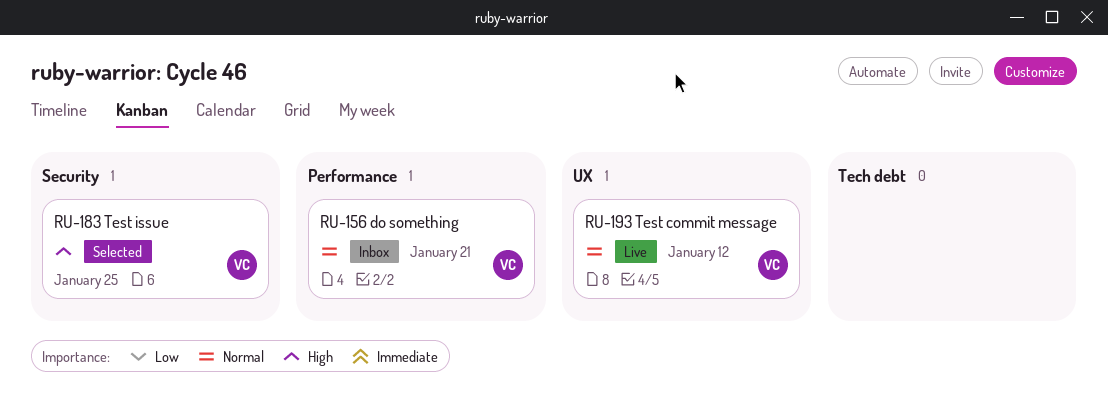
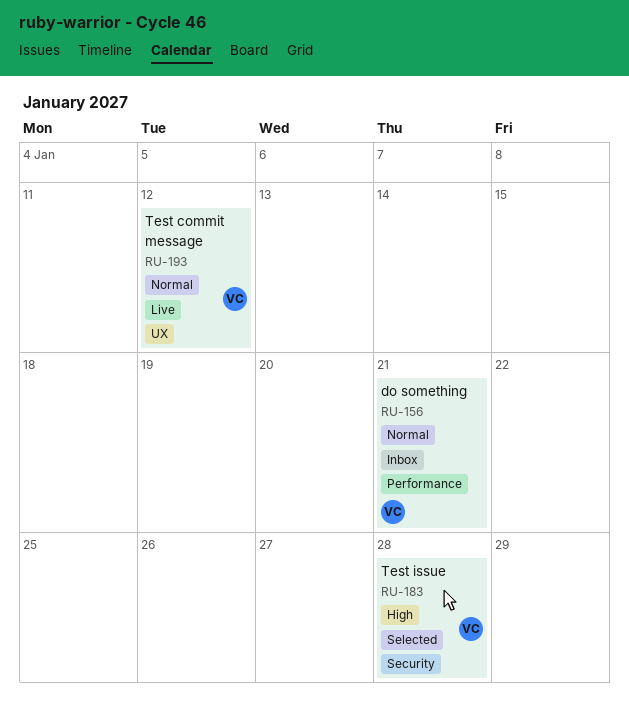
RU-183, due: Jan 25 -> Jan 28

